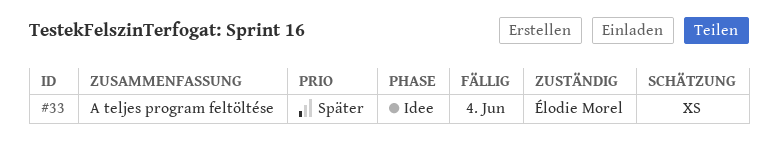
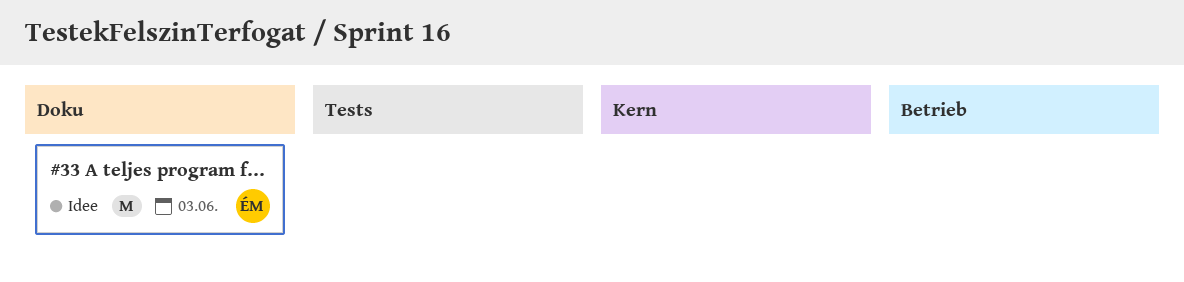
#33, estimate: XS -> M
#33, due: Jun 4 -> Jun 3

